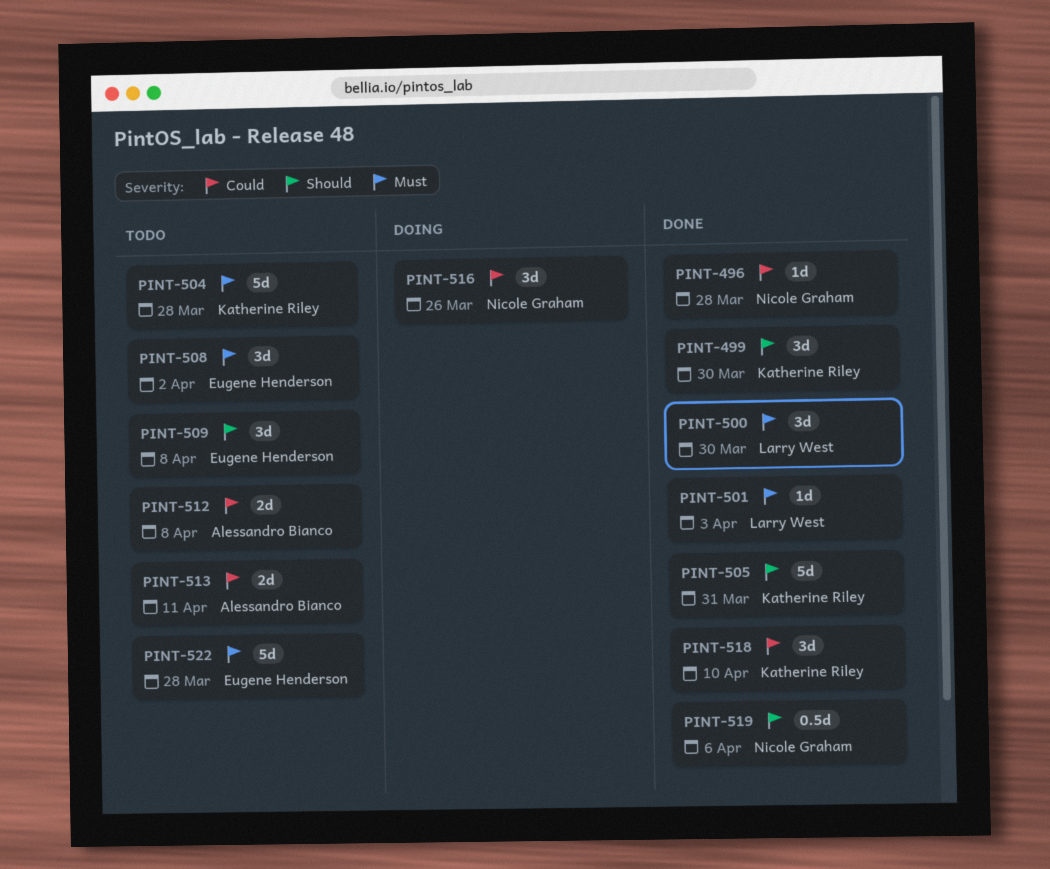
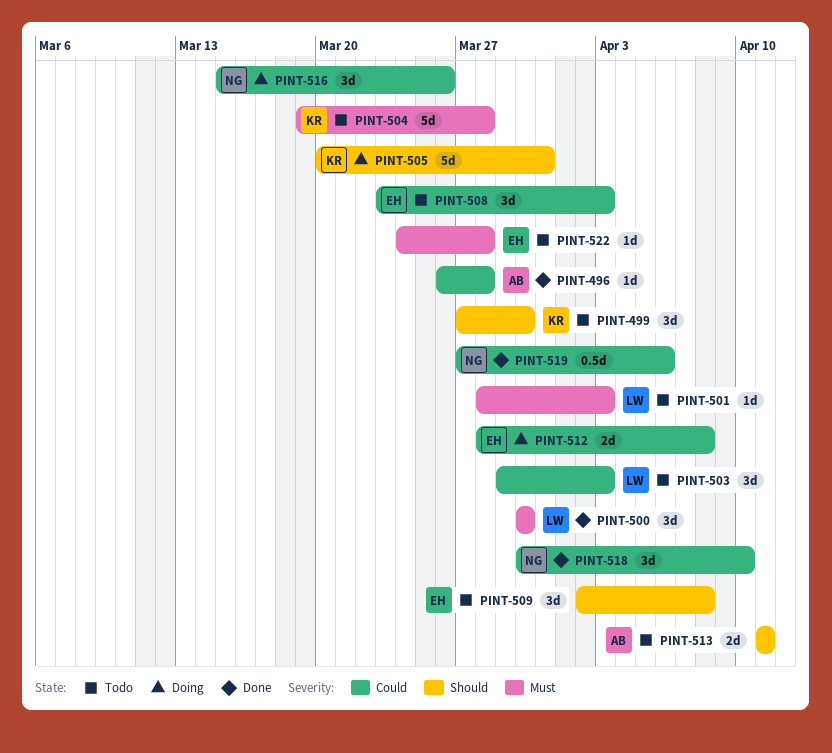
PINT-496, owner: Nicole Graham -> Alessandro Bianco
PINT-499, status: Done -> Todo
PINT-501, status: Done -> Todo
PINT-503: none -> present
PINT-505, status: Done -> Doing
PINT-508, priority: Must -> Could
PINT-508, due: Apr 2 -> Apr 3
PINT-512, status: Todo -> Doing
PINT-512, owner: Alessandro Bianco -> Eugene Henderson
PINT-513, priority: Could -> Should
PINT-518, owner: Katherine Riley -> Nicole Graham
PINT-519, priority: Should -> Could
PINT-522, estimate: 5d -> 1d

